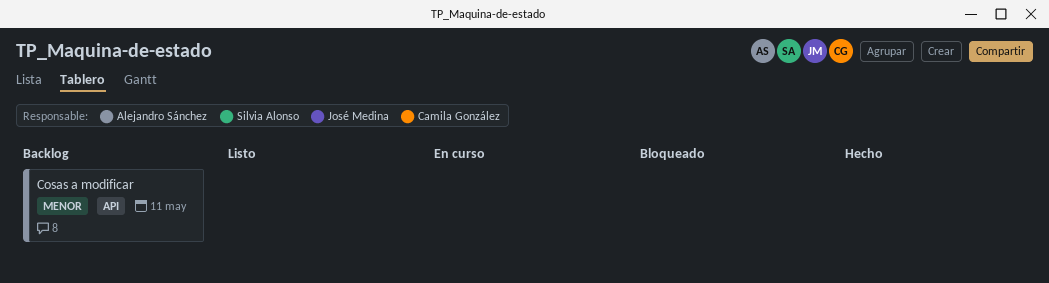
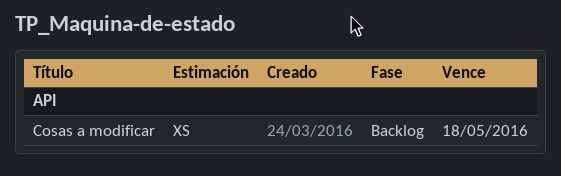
Cosas a modificar, due: May 11 -> May 18

